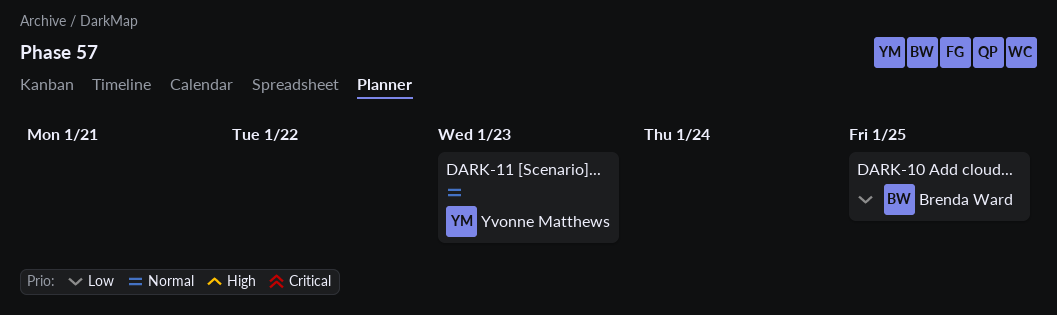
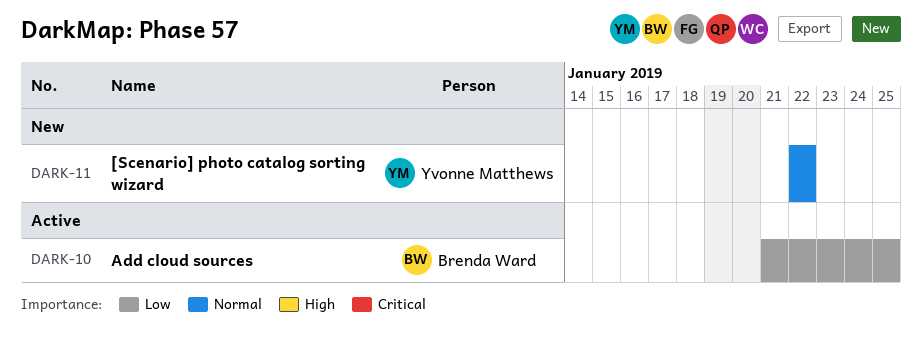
DARK-11, due: Jan 23 -> Jan 22

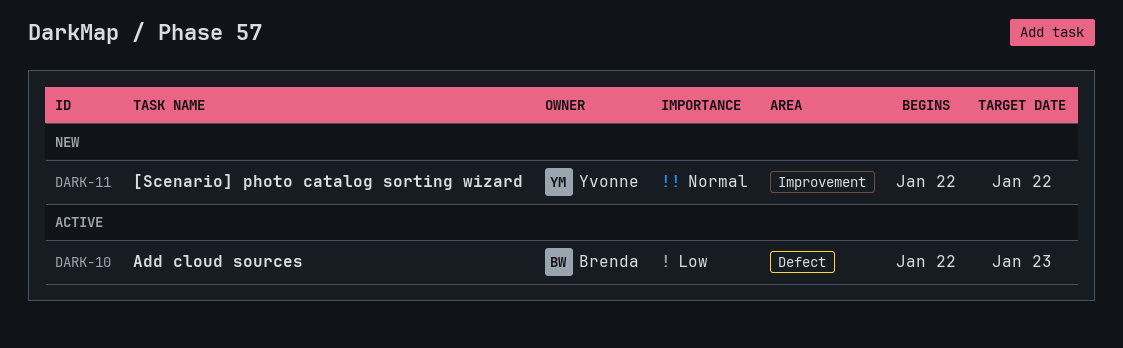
DARK-10, start: Jan 21 -> Jan 22
DARK-10, due: Jan 25 -> Jan 23

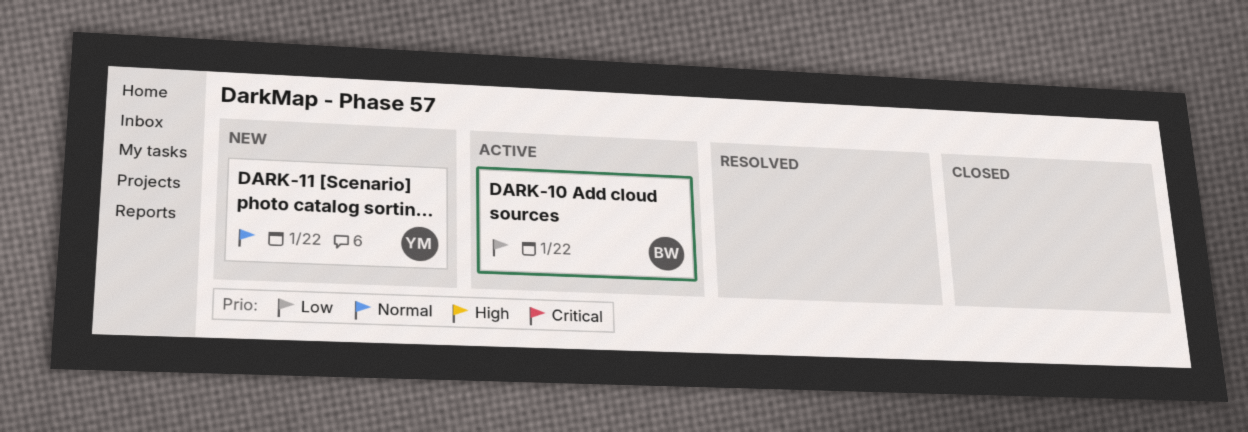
DARK-10, due: Jan 23 -> Jan 22

